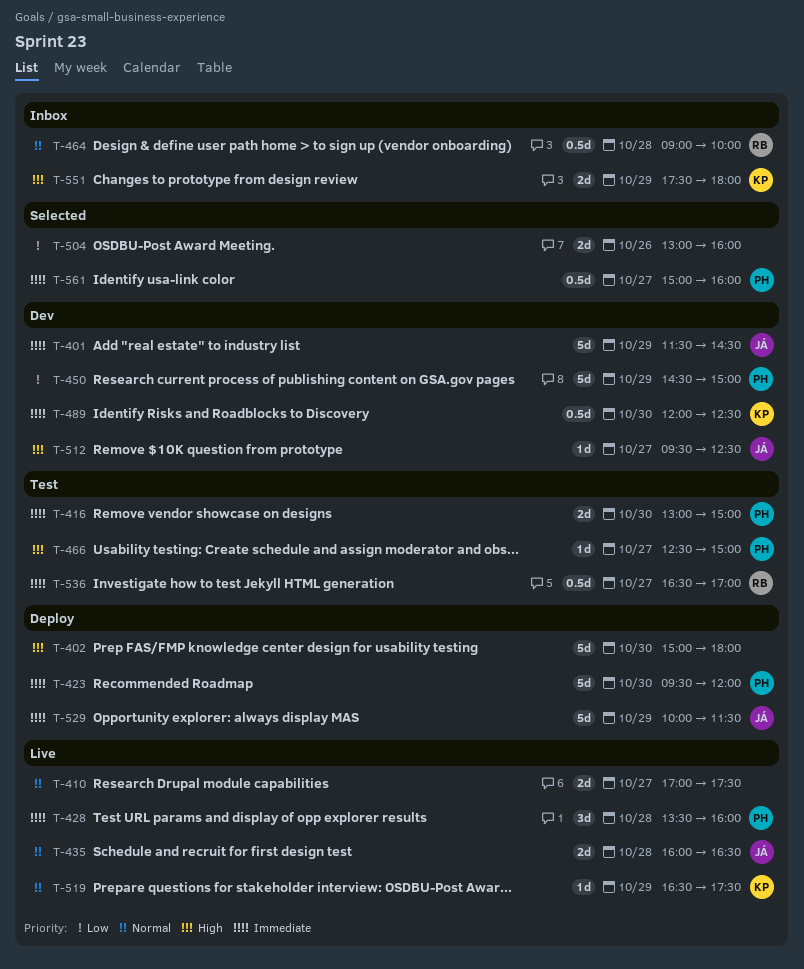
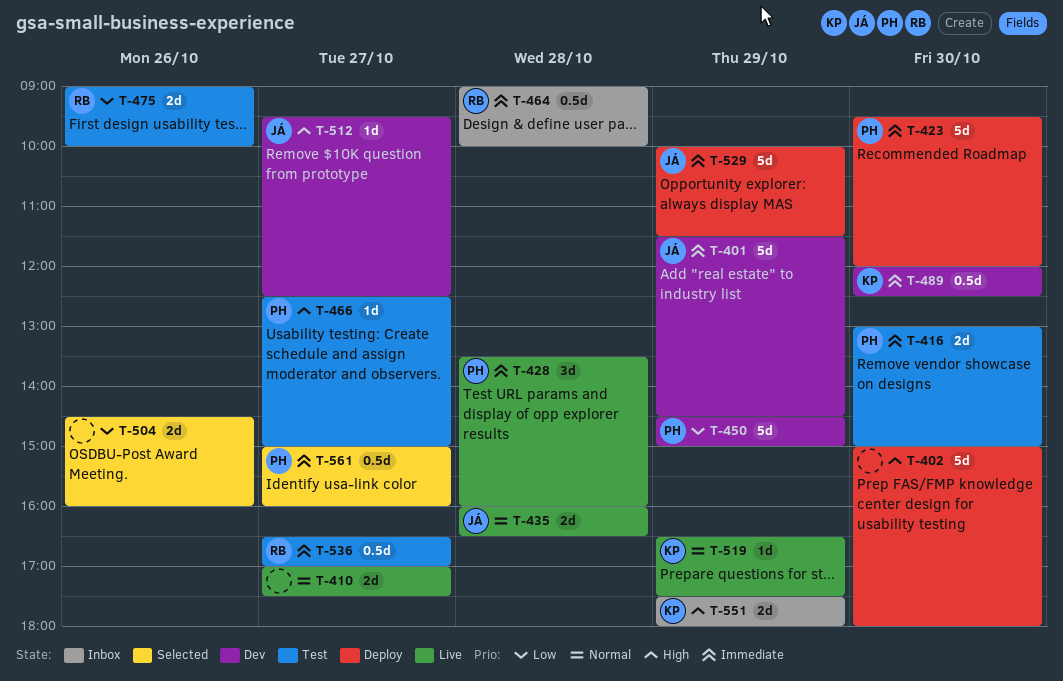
T-464, priority: Normal -> Immediate
T-475: none -> present
T-504, begins: 13:00 -> 14:30

